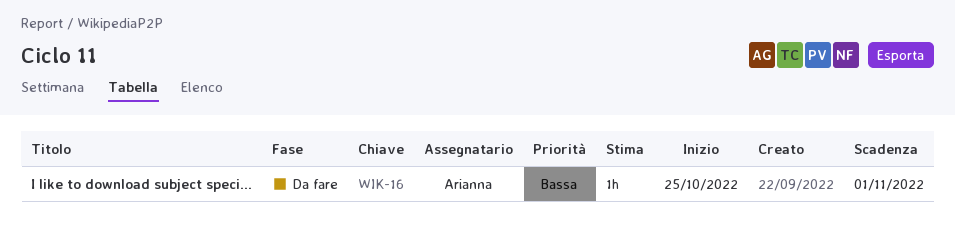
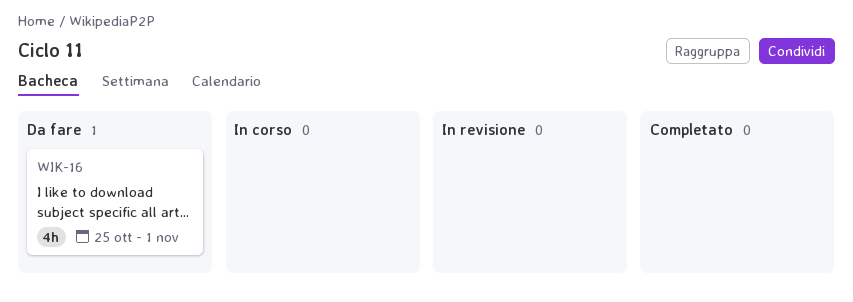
WIK-16, estimate: 1h -> 4h

